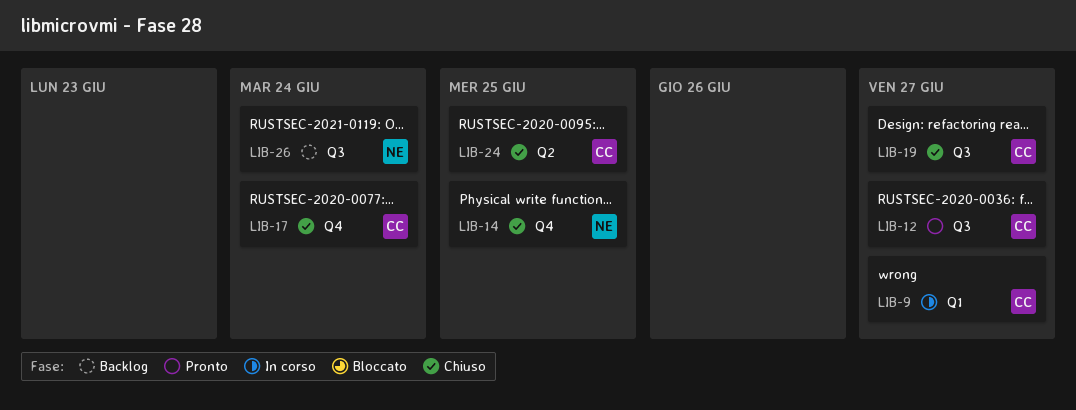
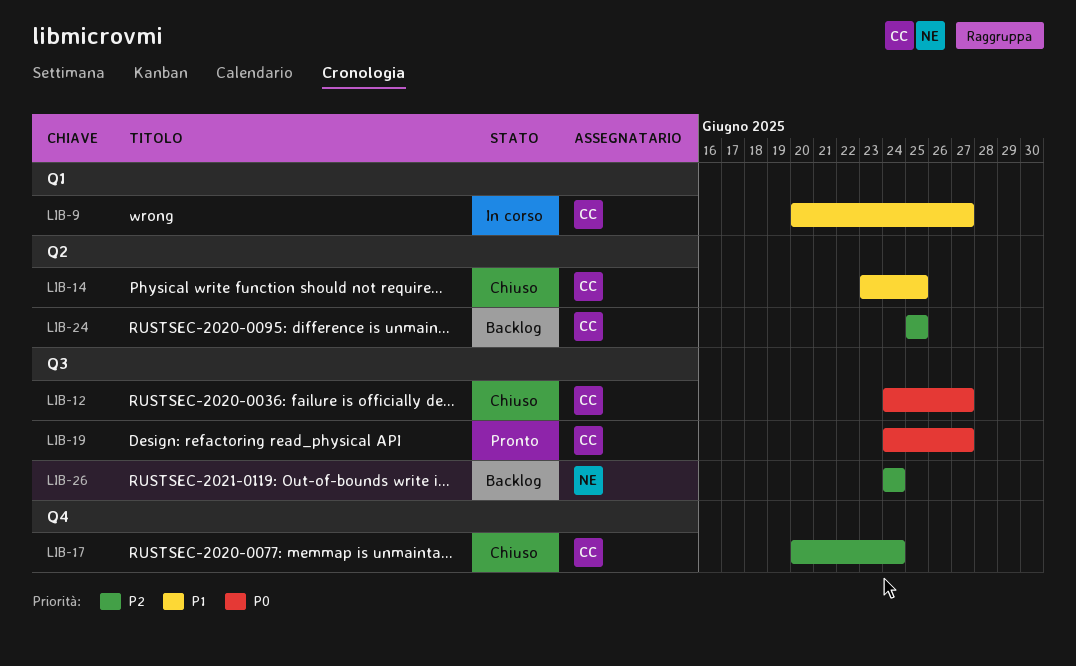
LIB-12, status: Pronto -> Chiuso
LIB-14, owner: NE -> CC
LIB-14, label: Q4 -> Q2
LIB-19, status: Chiuso -> Pronto
LIB-24, status: Chiuso -> Backlog

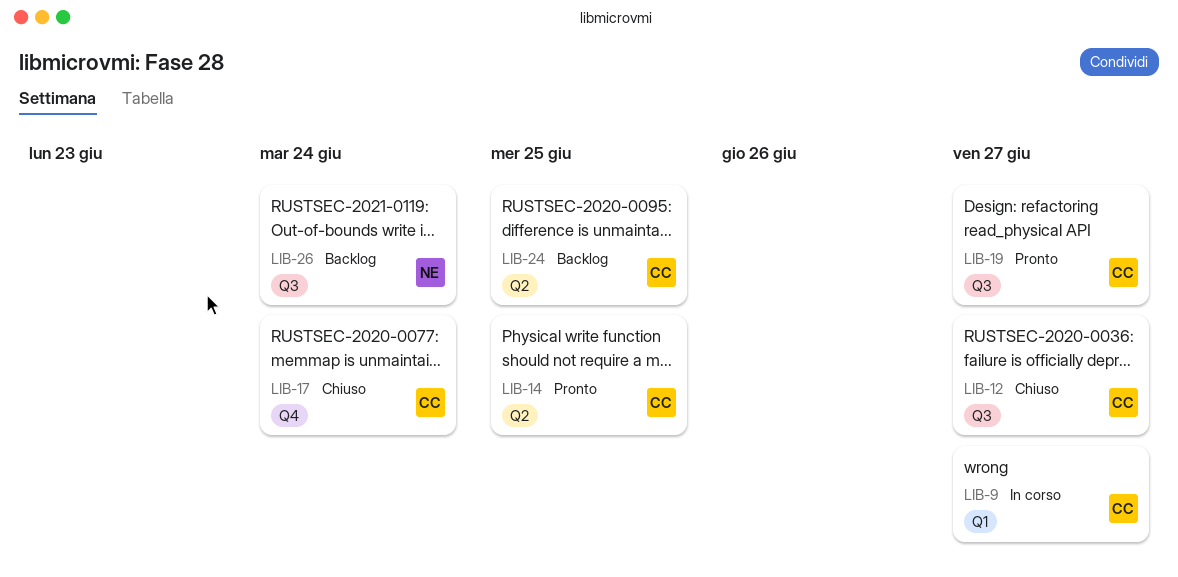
LIB-14, status: Chiuso -> Pronto

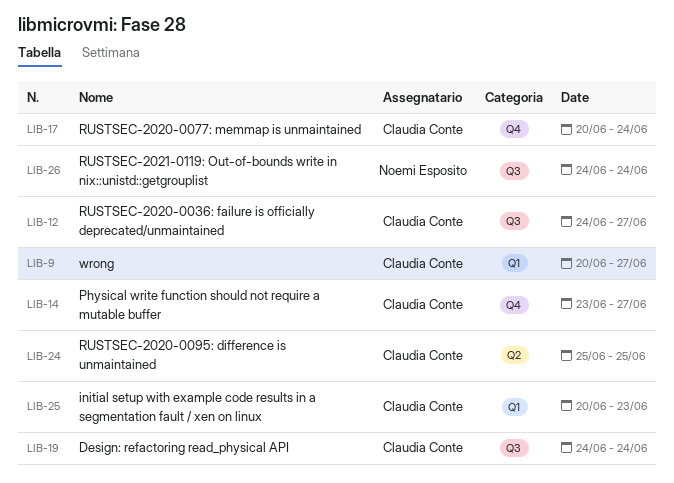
LIB-14, label: Q2 -> Q4
LIB-14, due: Jun 25 -> Jun 27
LIB-19, due: Jun 27 -> Jun 24
LIB-25: none -> present

